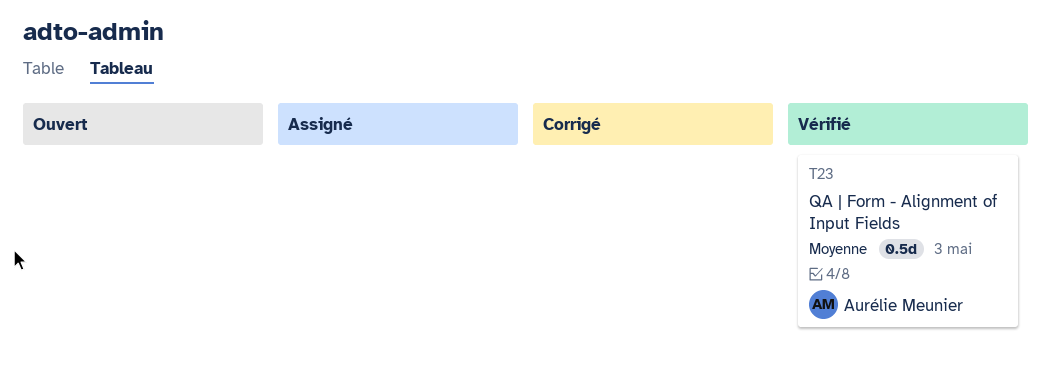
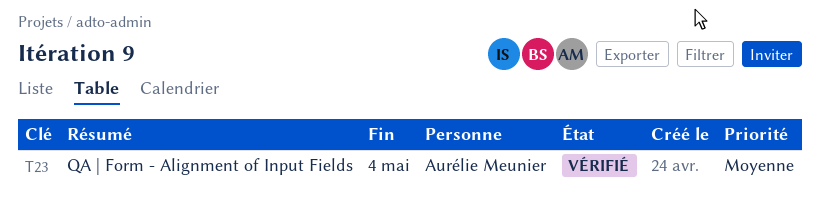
T23, due: May 3 -> May 4

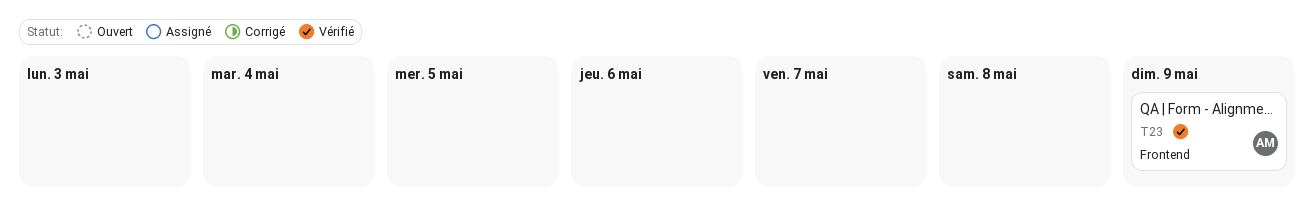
T23, due: May 4 -> May 9

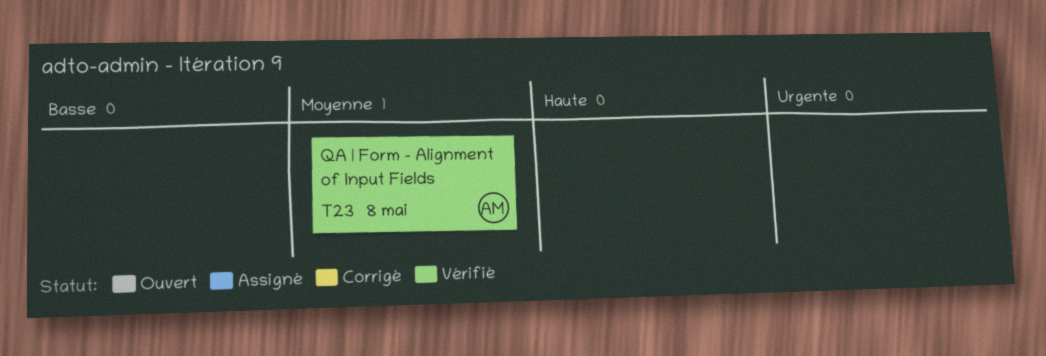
T23, due: May 9 -> May 8

